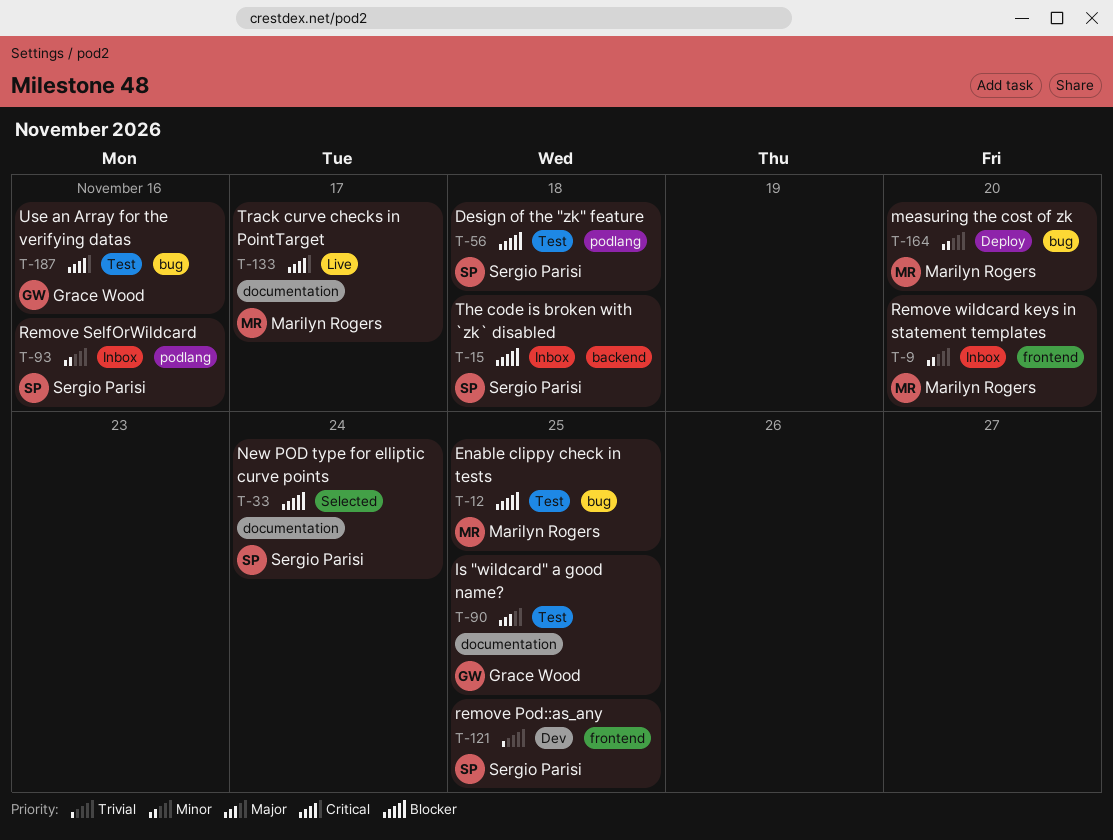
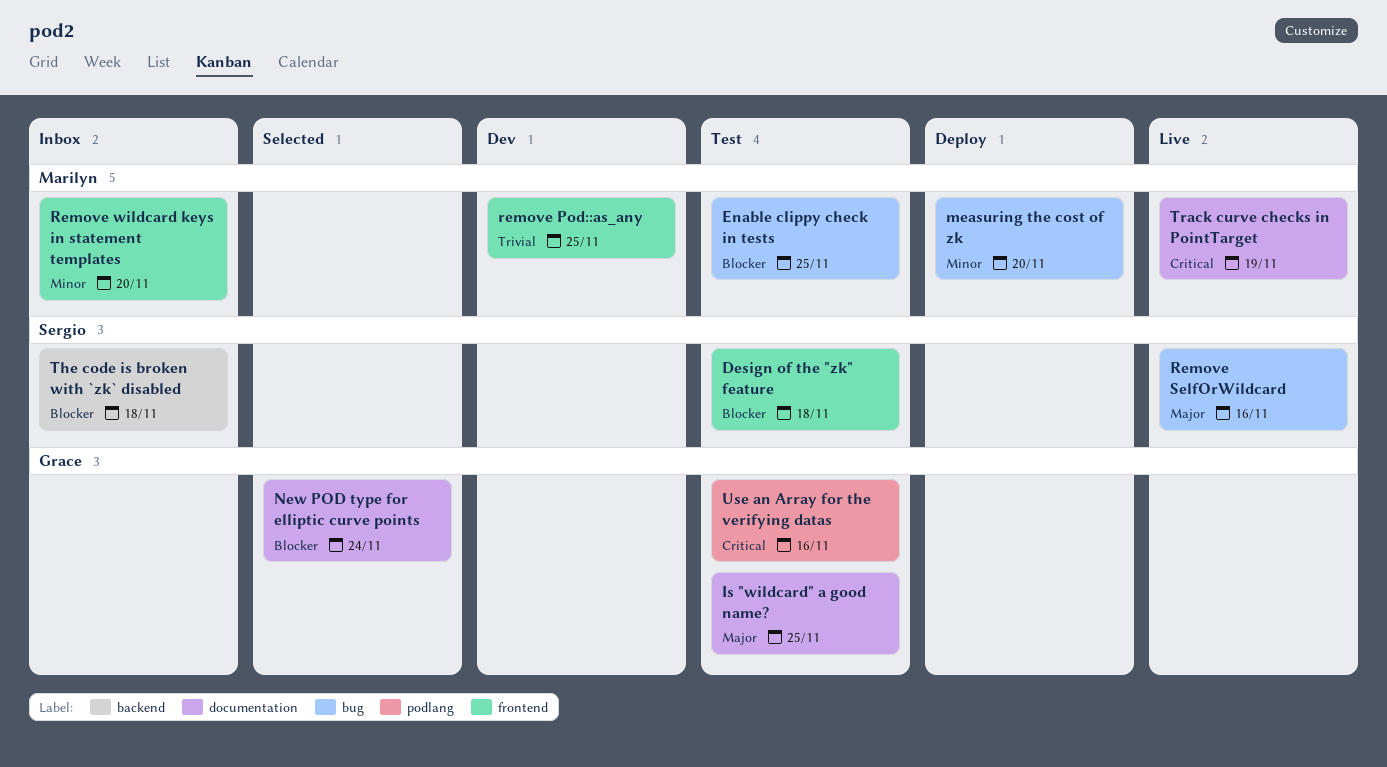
Design of the "zk" feature, label: podlang -> frontend
New POD type for elliptic curve points, owner: Sergio Parisi -> Grace Wood
remove Pod::as_any, owner: Sergio Parisi -> Marilyn Rogers
Remove SelfOrWildcard, status: Inbox -> Live
Remove SelfOrWildcard, priority: Minor -> Major
Remove SelfOrWildcard, label: podlang -> bug
Track curve checks in PointTarget, due: Nov 17 -> Nov 19
Use an Array for the verifying datas, label: bug -> podlang

